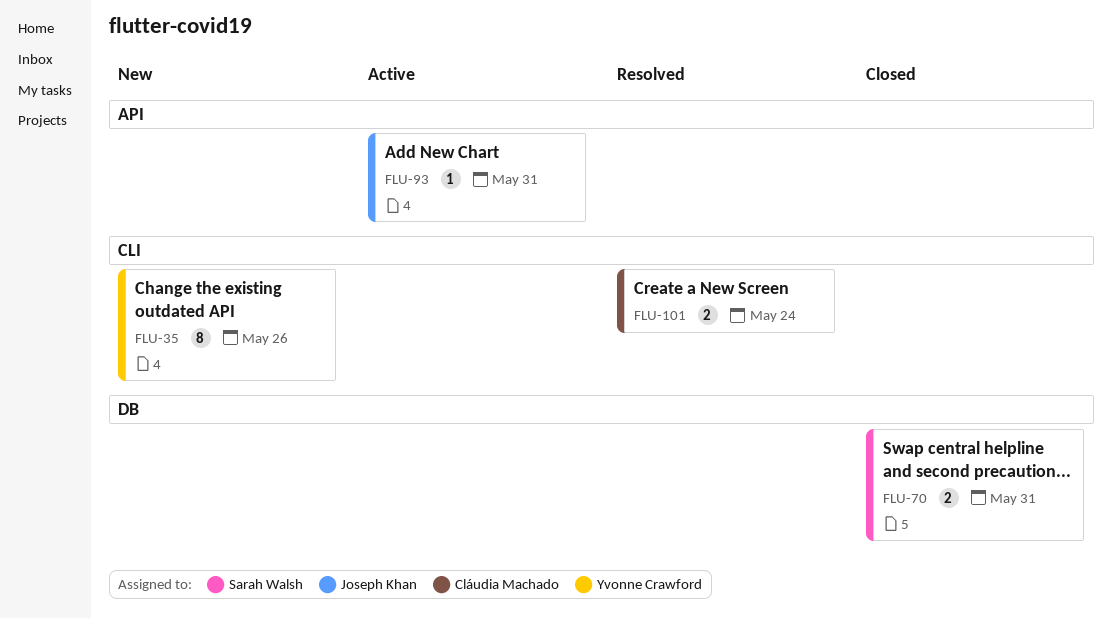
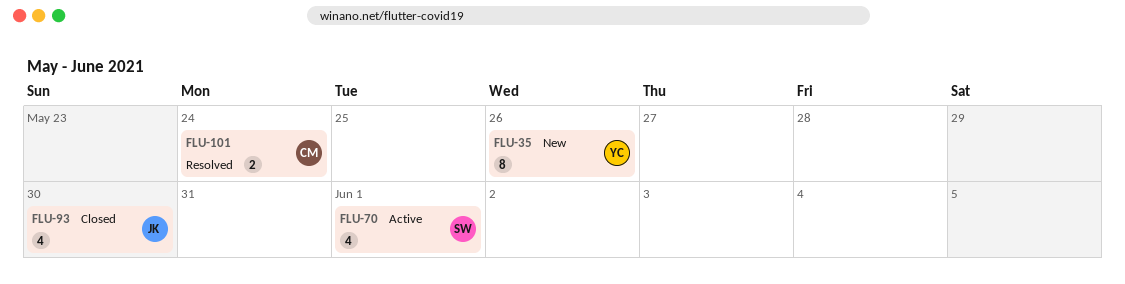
FLU-70, status: Closed -> Active
FLU-70, estimate: 2 -> 4
FLU-70, due: May 31 -> Jun 1
FLU-93, status: Active -> Closed
FLU-93, estimate: 1 -> 4
FLU-93, due: May 31 -> May 30

